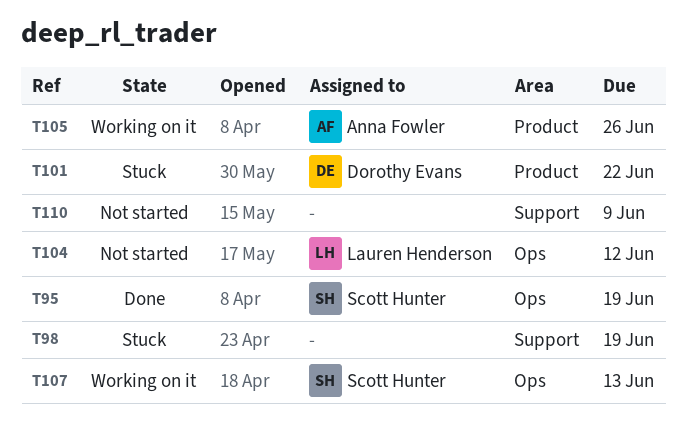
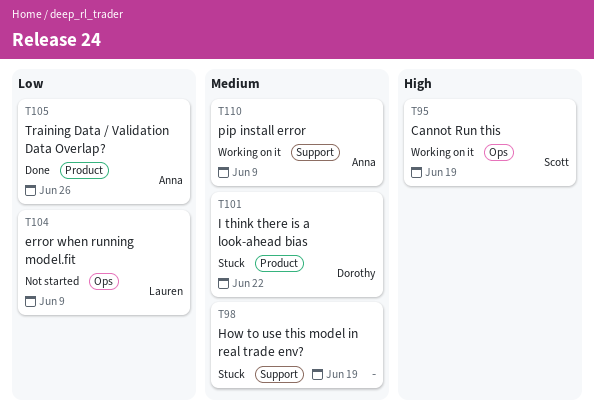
T95, status: Done -> Working on it
T104, due: Jun 12 -> Jun 9
T105, status: Working on it -> Done
T107: present -> none
T110, status: Not started -> Working on it
T110, owner: none -> Anna Fowler

